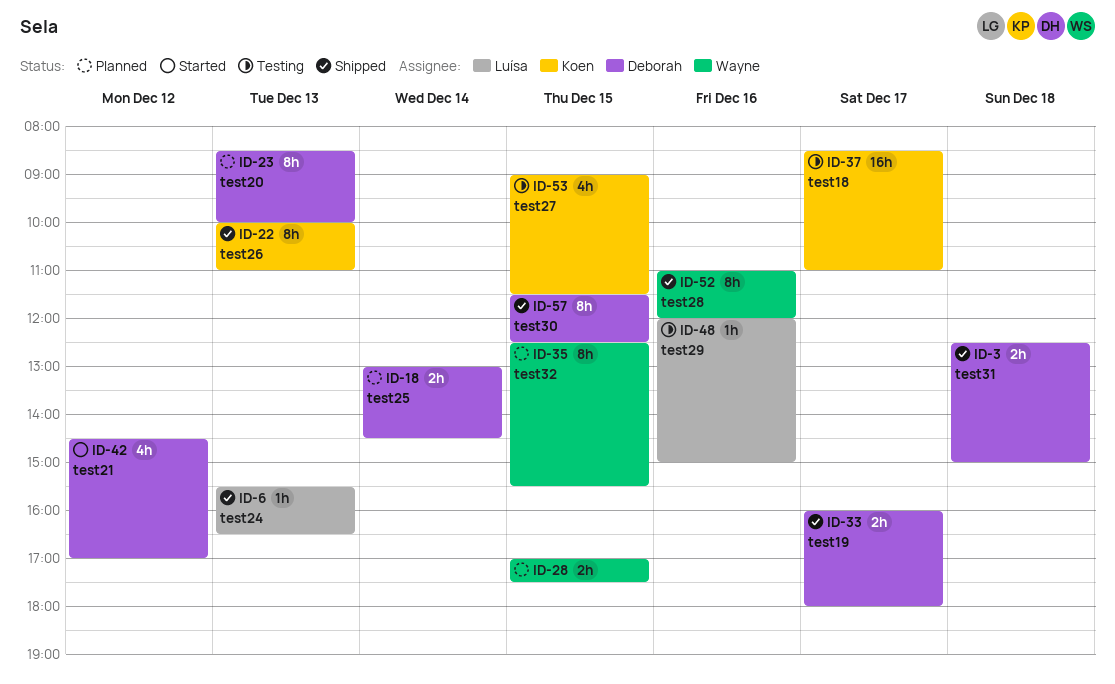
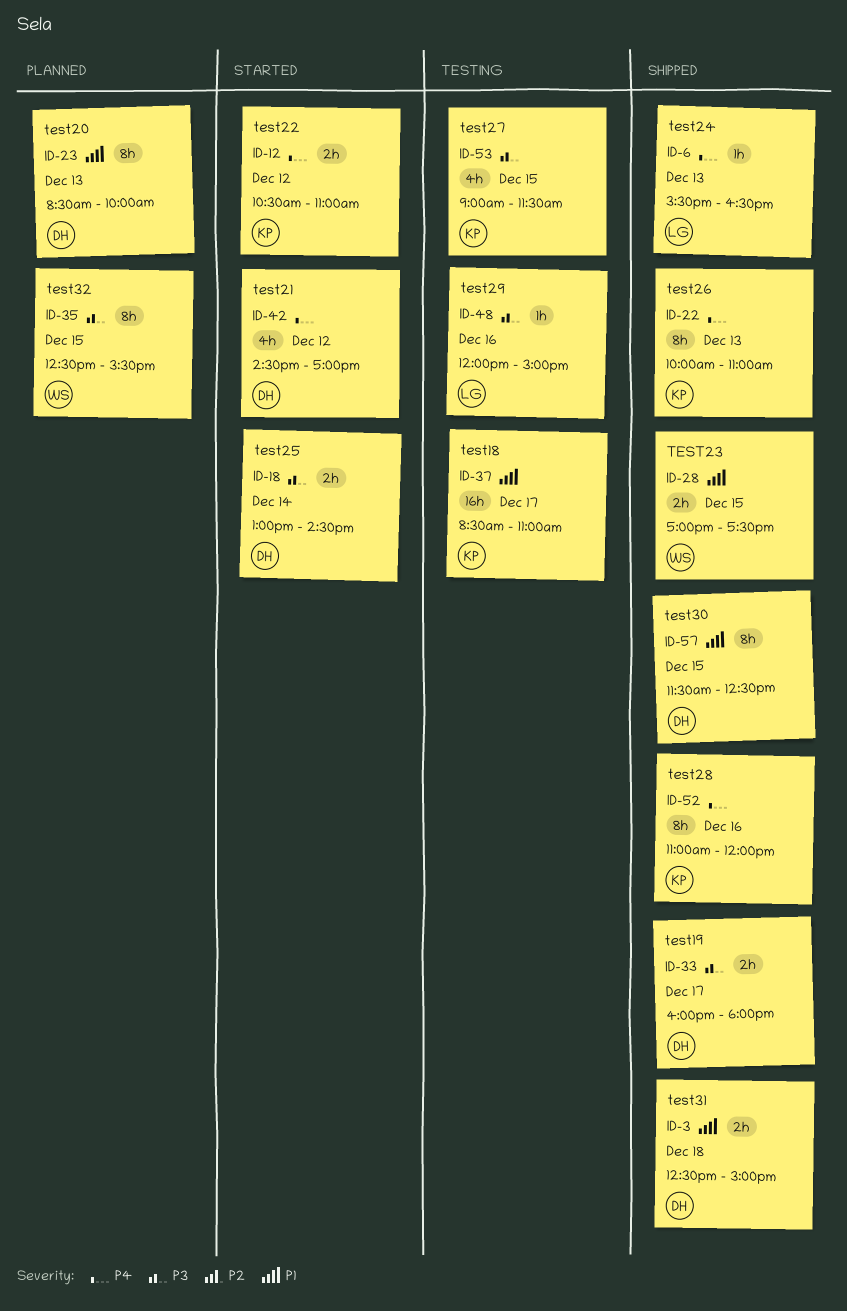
ID-12: none -> present
ID-18, status: Planned -> Started
ID-28, status: Planned -> Shipped
ID-52, owner: Wayne -> Koen

